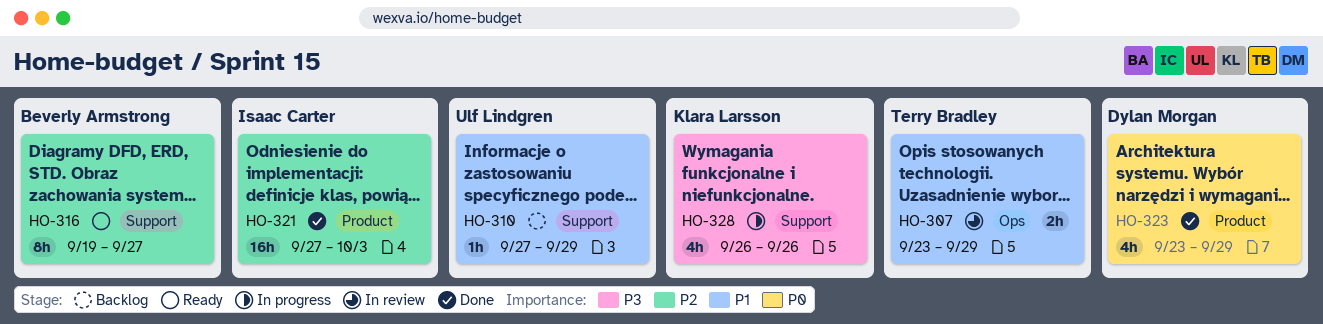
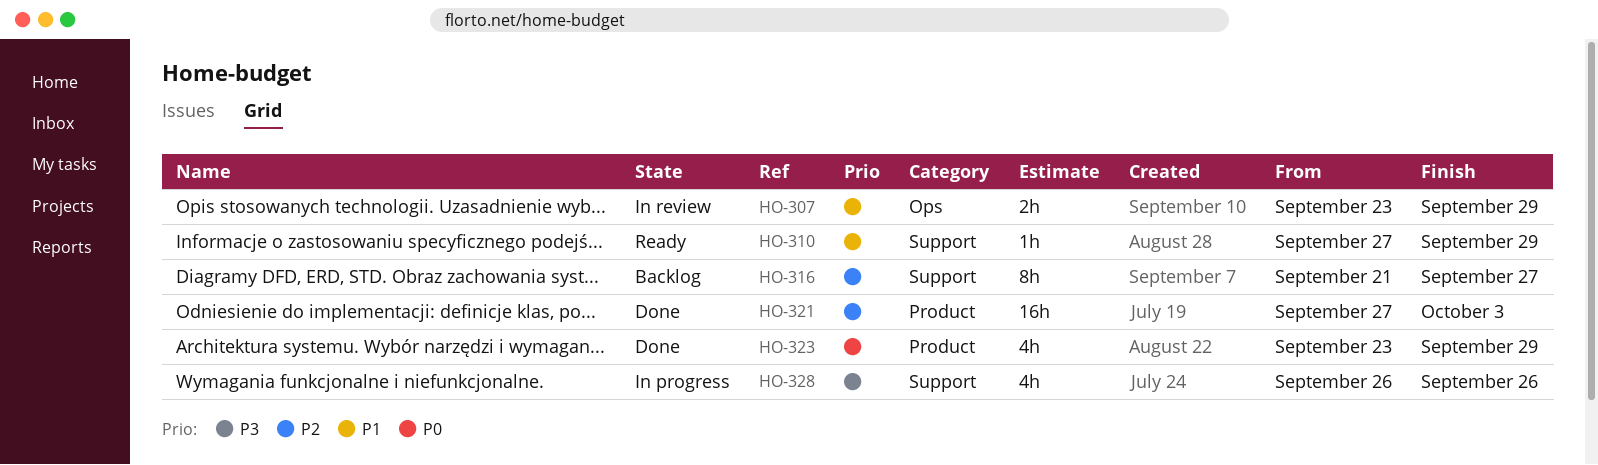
HO-310, status: Backlog -> Ready
HO-316, status: Ready -> Backlog
HO-316, start: Sep 19 -> Sep 21

